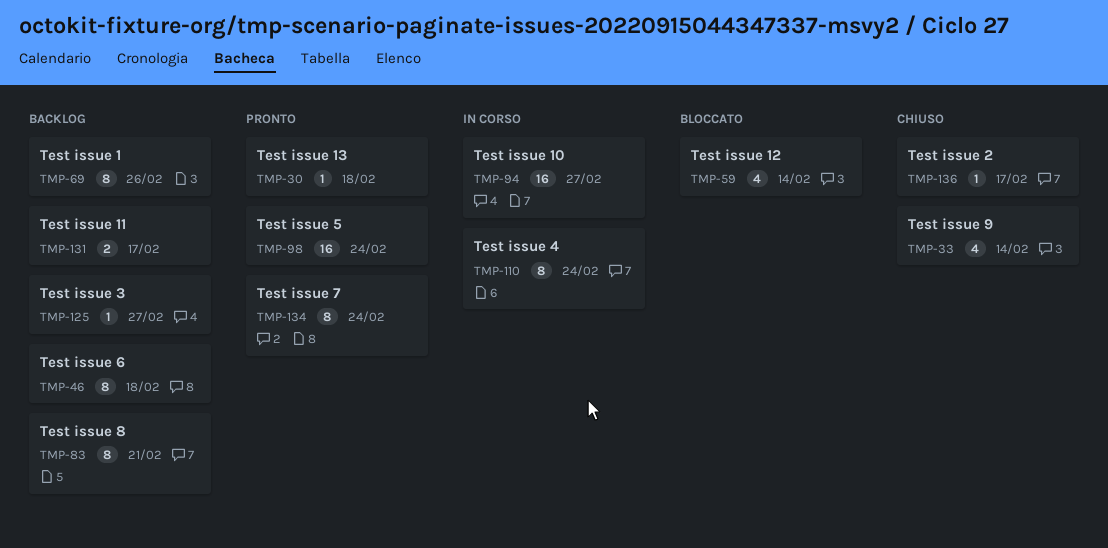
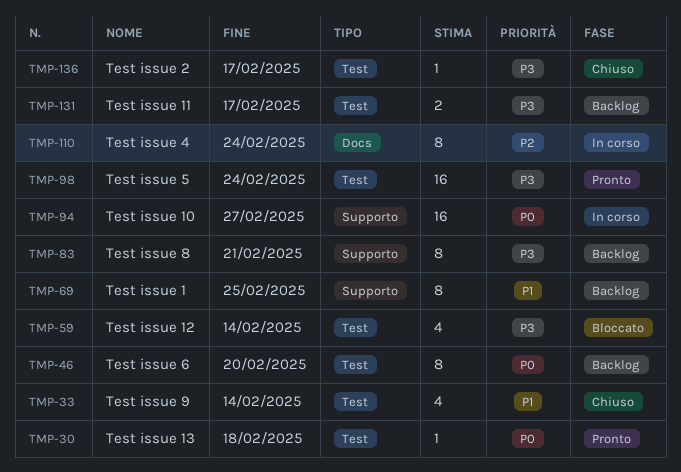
TMP-46, due: Feb 18 -> Feb 20
TMP-69, due: Feb 26 -> Feb 25
TMP-125: present -> none
TMP-134: present -> none

